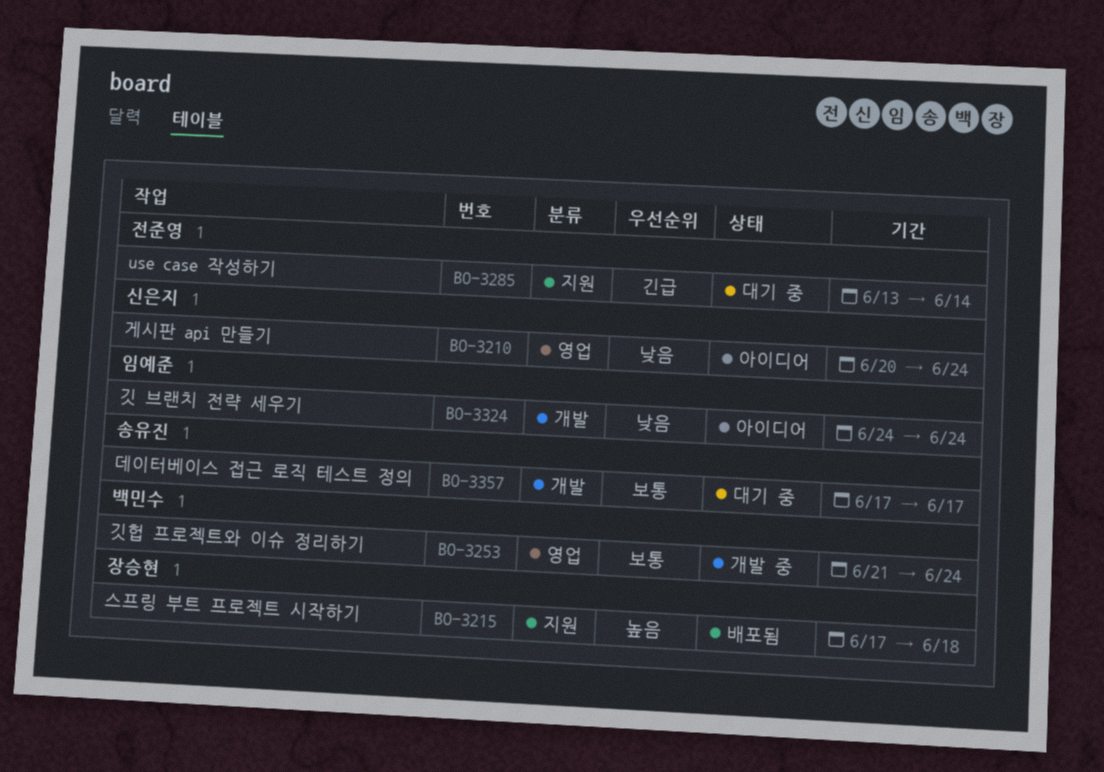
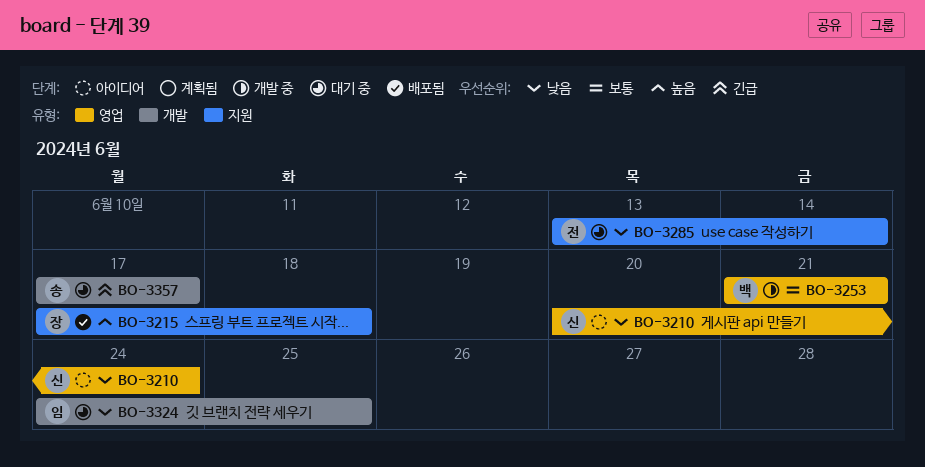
BO-3253, due: Jun 24 -> Jun 21
BO-3285, priority: 긴급 -> 낮음
BO-3324, status: 아이디어 -> 대기 중
BO-3324, due: Jun 24 -> Jun 25
BO-3357, priority: 보통 -> 긴급

